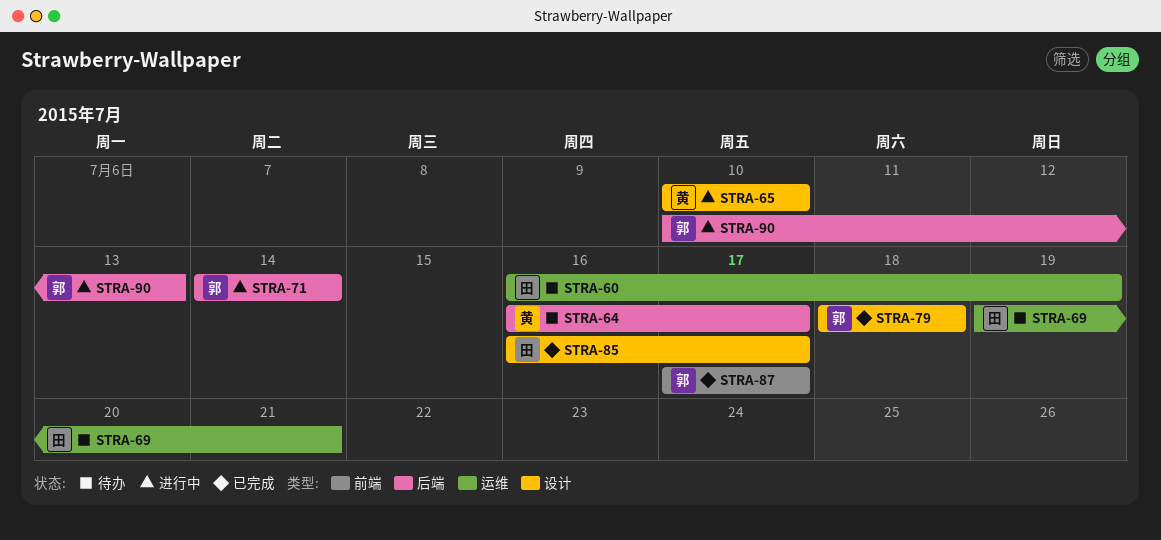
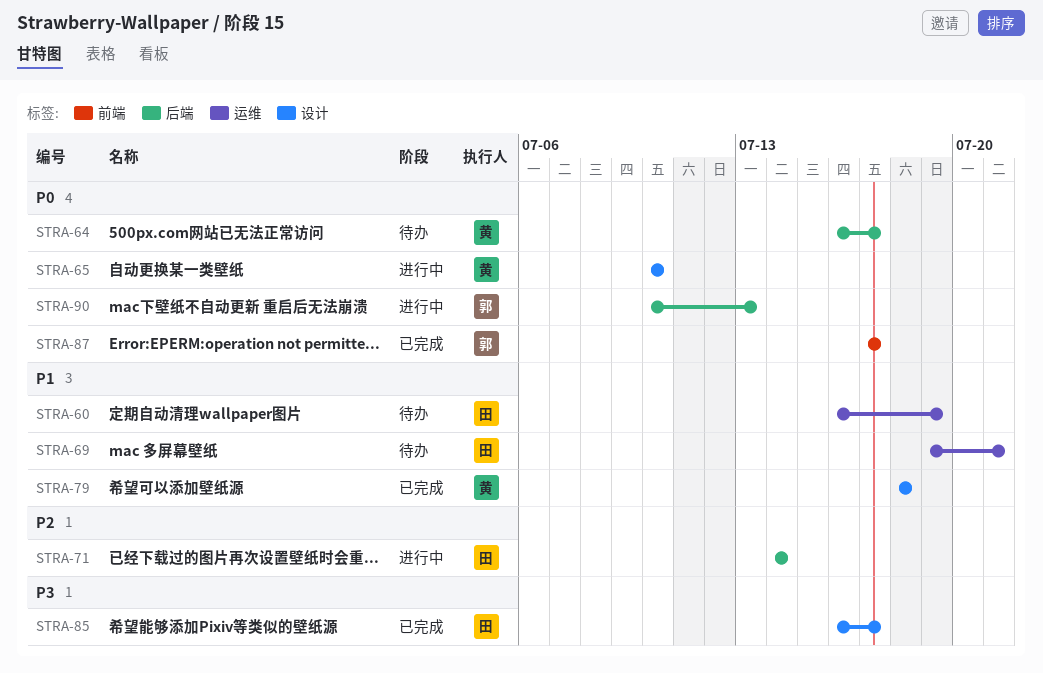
STRA-71, owner: 郭 -> 田
STRA-79, owner: 郭 -> 黄

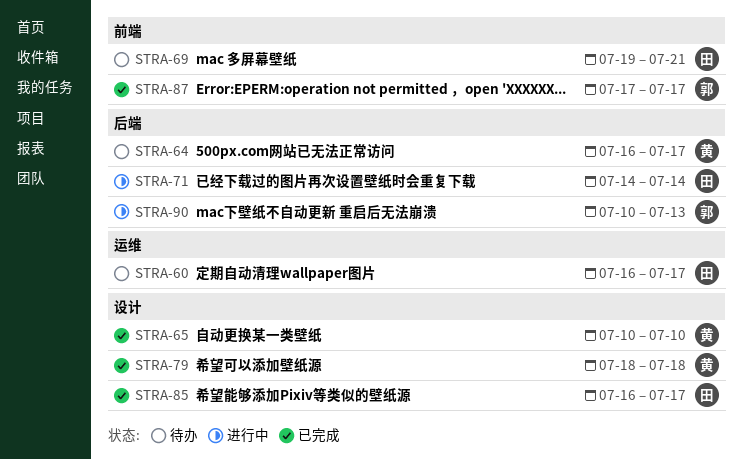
STRA-60, due: Jul 19 -> Jul 17
STRA-65, status: 进行中 -> 已完成
STRA-69, label: 运维 -> 前端

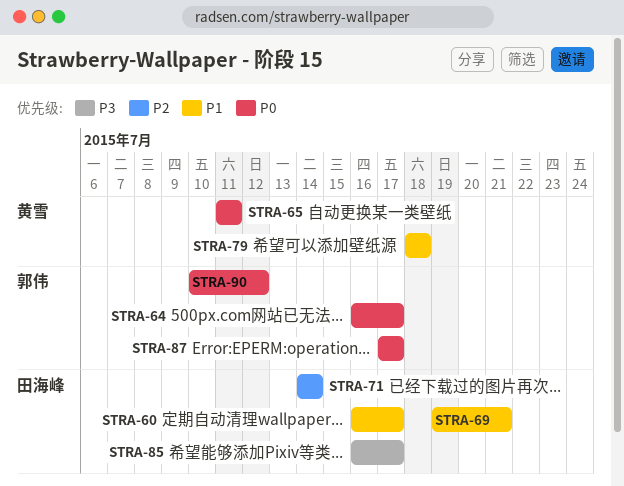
STRA-64, owner: 黄雪 -> 郭伟
STRA-65, start: Jul 10 -> Jul 11
STRA-65, due: Jul 10 -> Jul 11
STRA-90, due: Jul 13 -> Jul 12

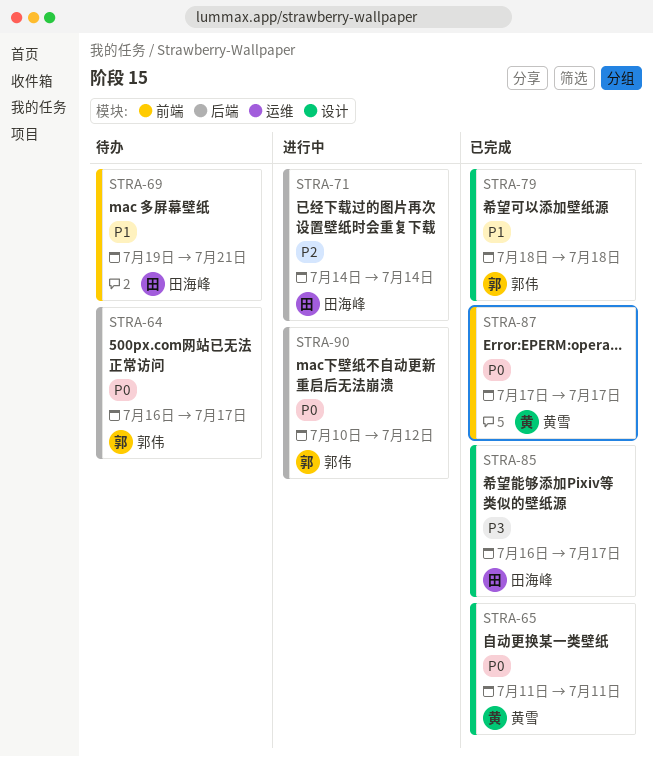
STRA-60: present -> none
STRA-79, owner: 黄雪 -> 郭伟
STRA-87, owner: 郭伟 -> 黄雪

